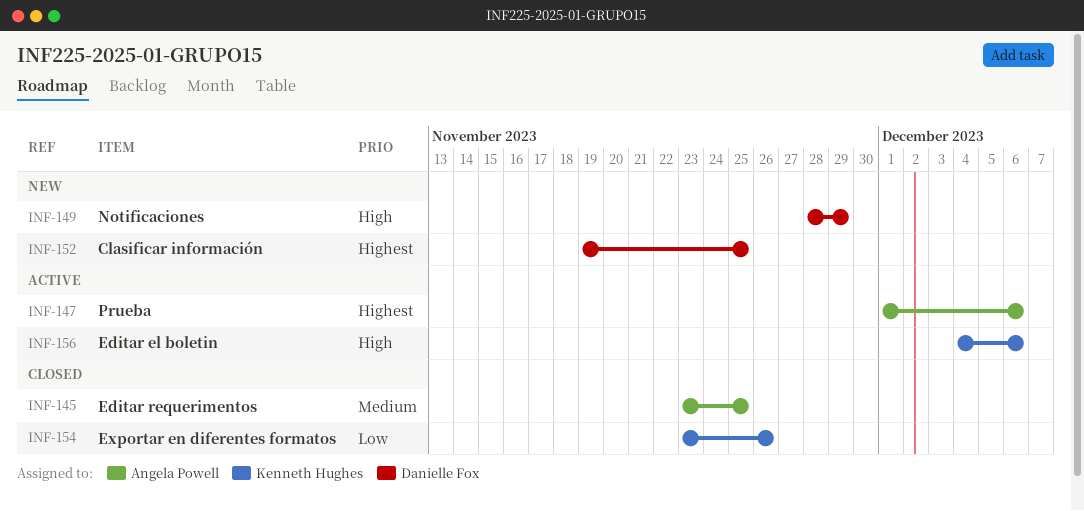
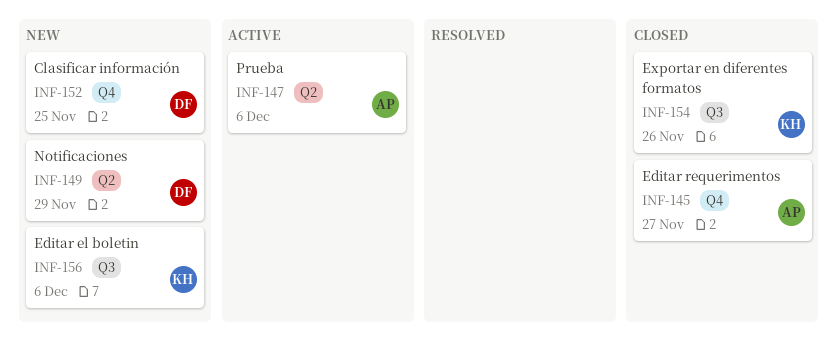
INF-145, due: Nov 25 -> Nov 27
INF-156, status: Active -> New

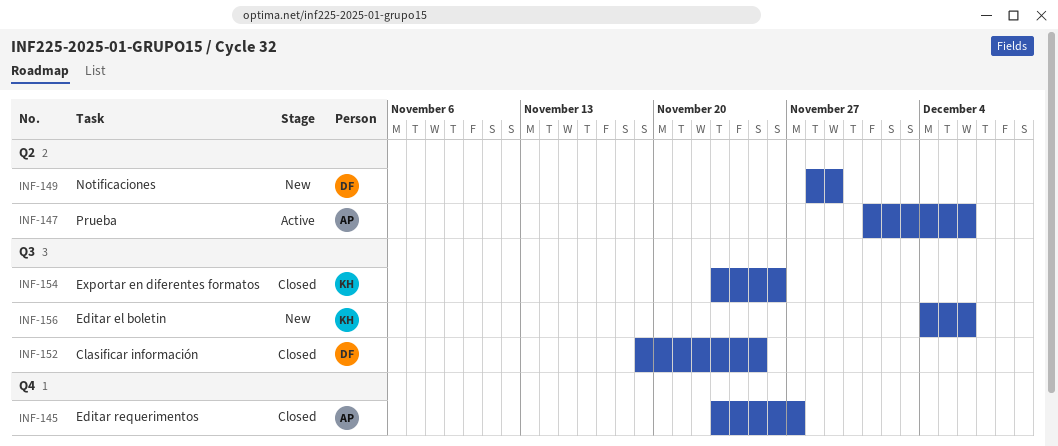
INF-152, status: New -> Closed
INF-152, label: Q4 -> Q3

